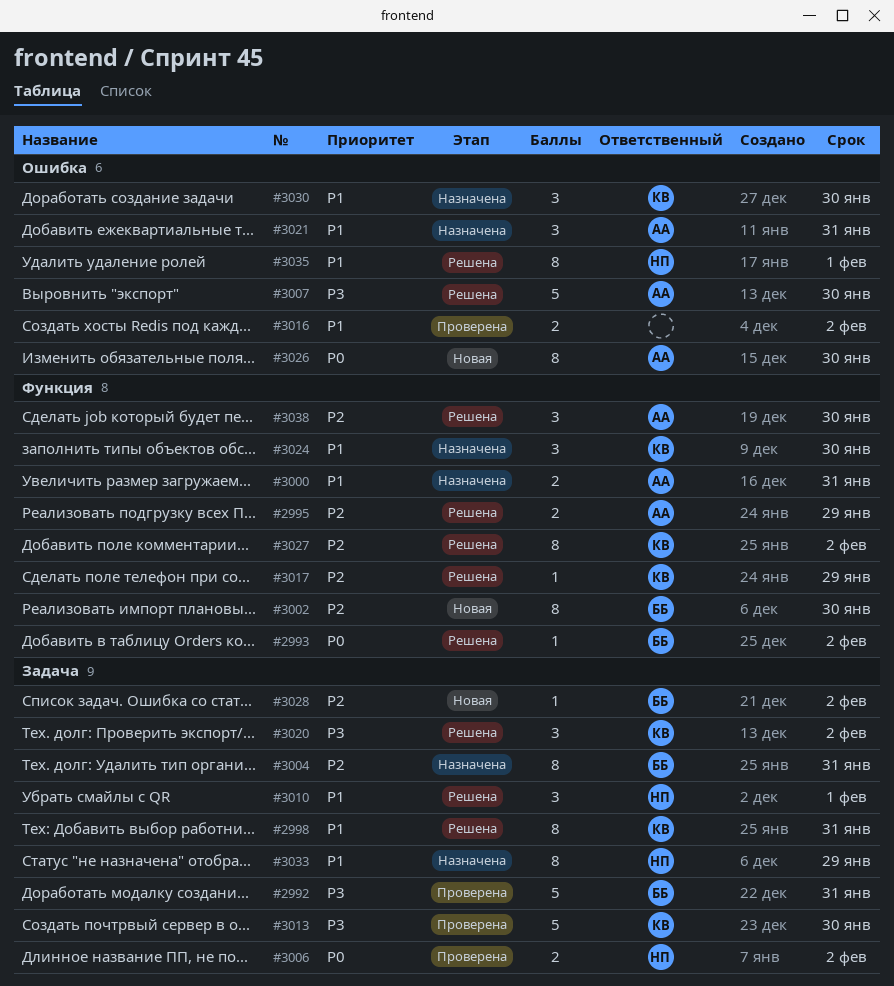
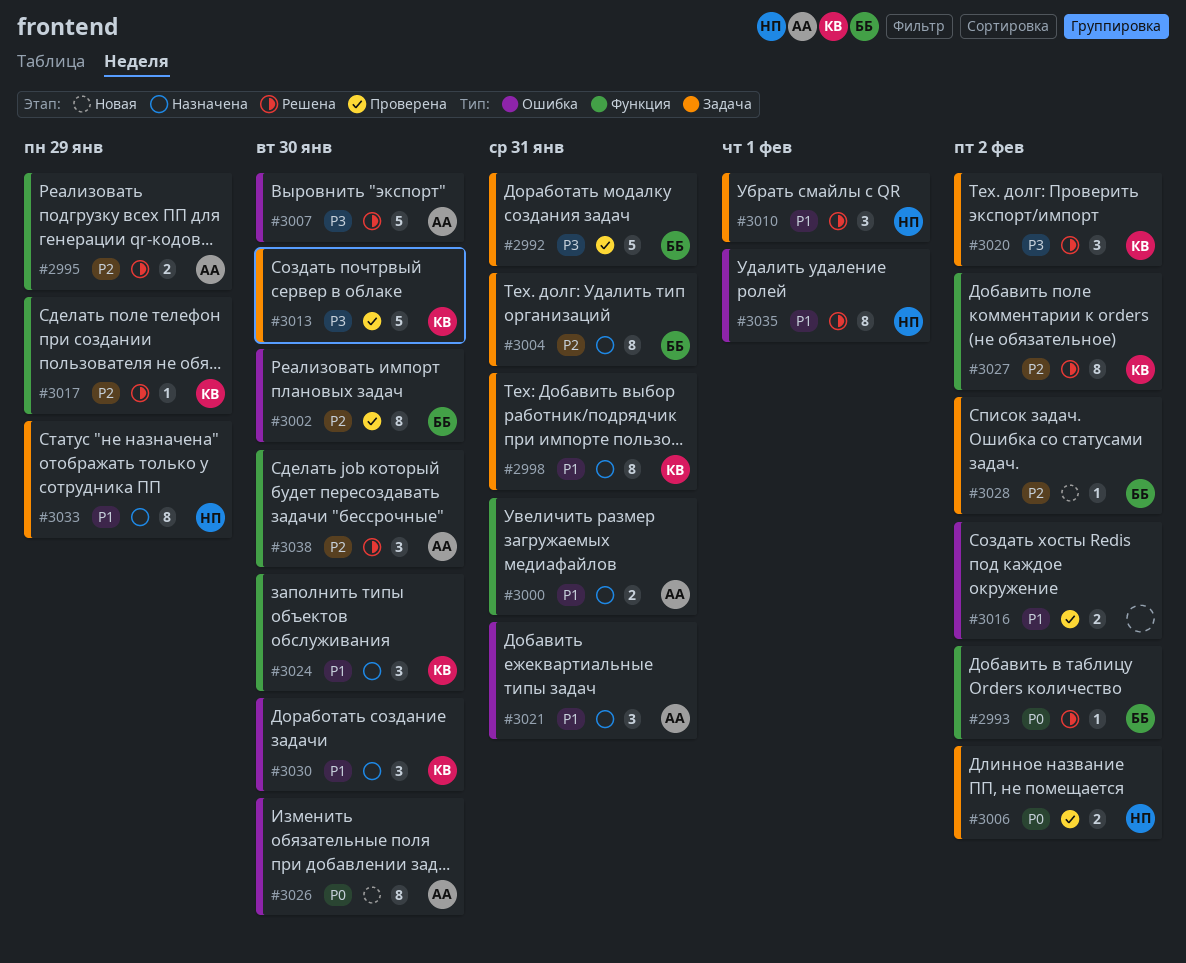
#2998, status: Решена -> Назначена
#3002, status: Новая -> Проверена
#3002, label: Функция -> Ошибка

